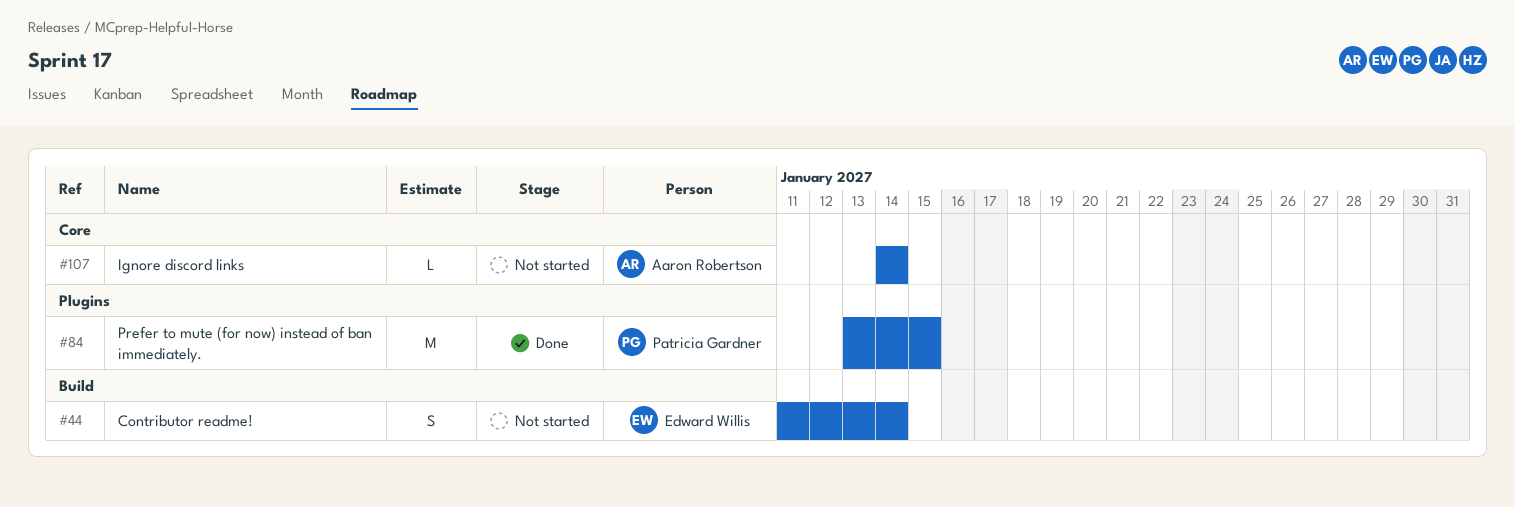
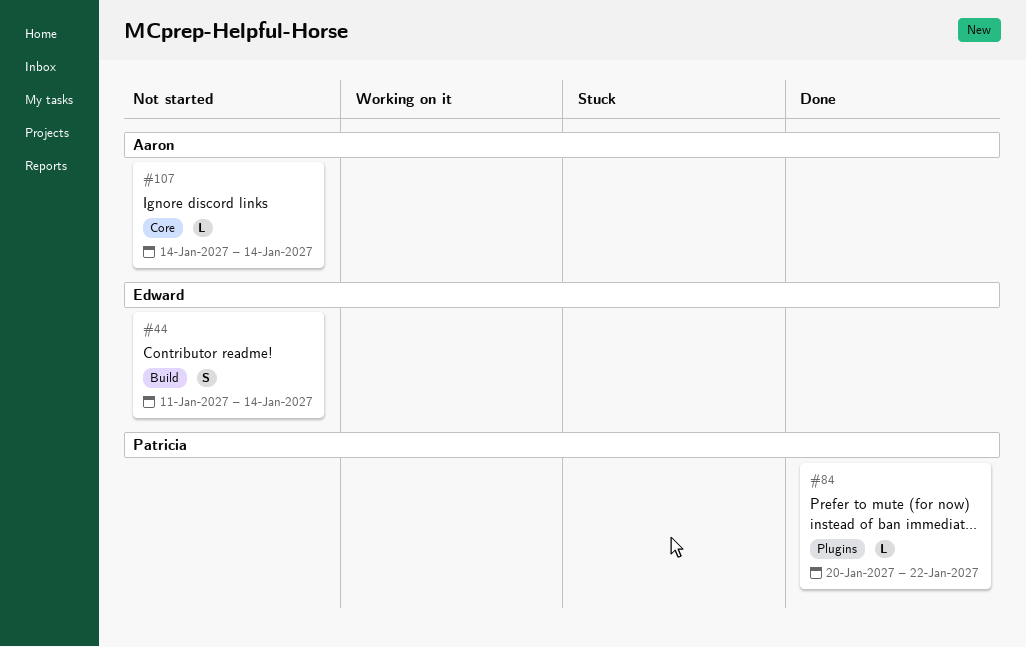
#84, estimate: M -> L
#84, start: Jan 13 -> Jan 20
#84, due: Jan 15 -> Jan 22

